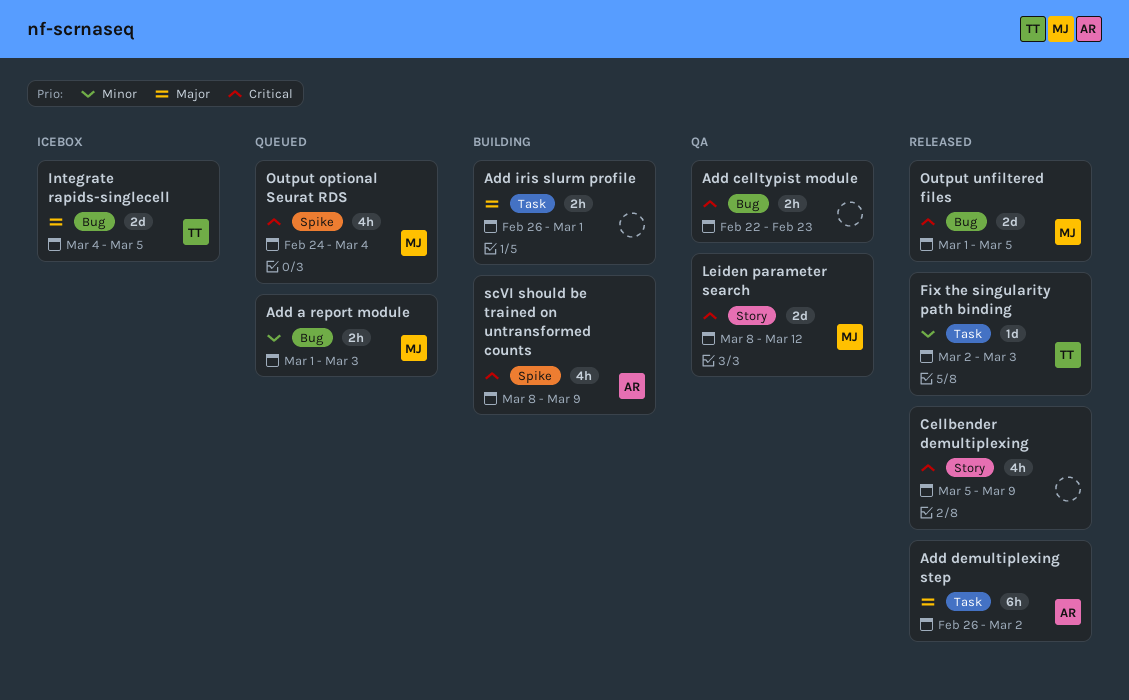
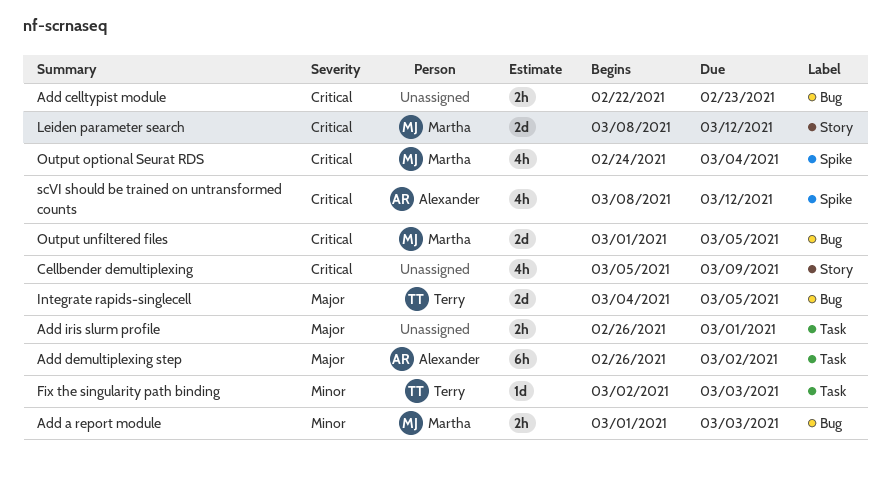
scVI should be trained on untransformed counts, due: Mar 9 -> Mar 12

